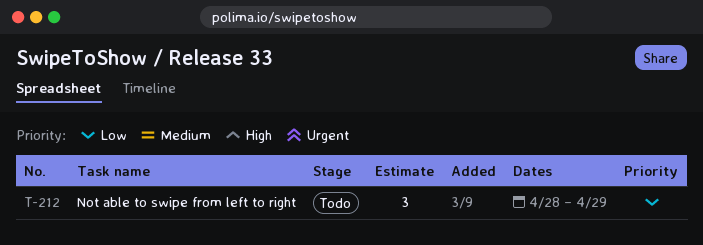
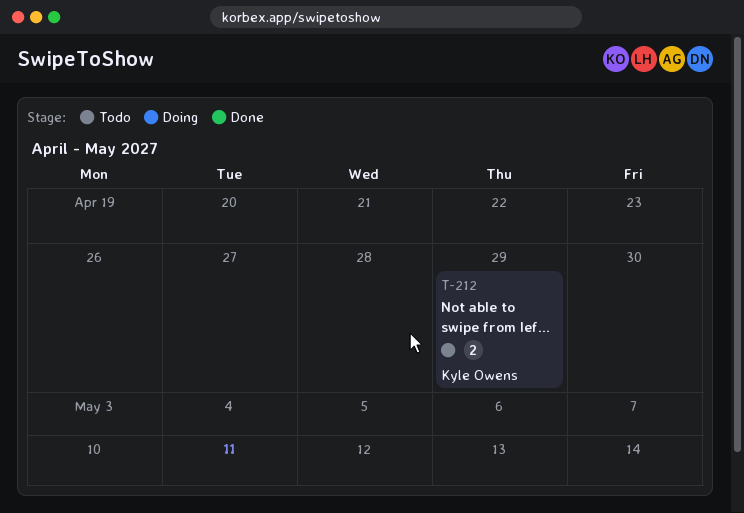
T-212, estimate: 3 -> 2

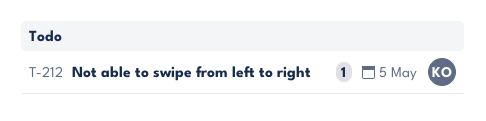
T-212, estimate: 2 -> 1
T-212, due: Apr 29 -> May 5

